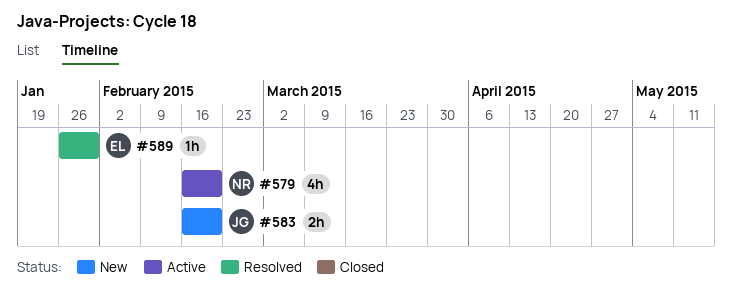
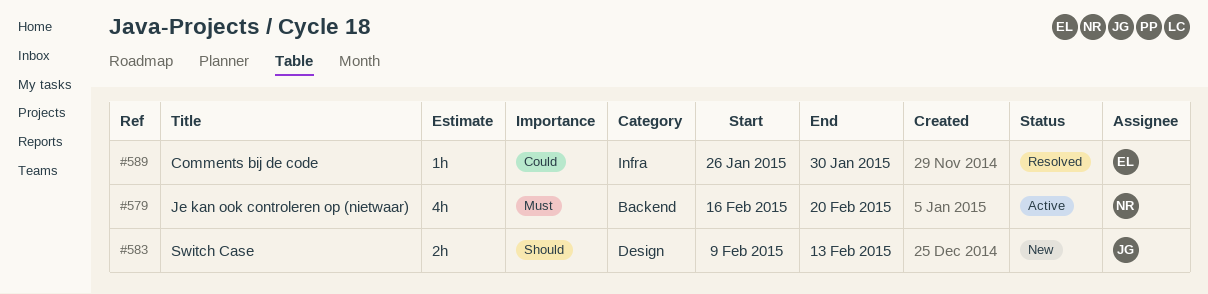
#583, start: Feb 16 -> Feb 9
#583, due: Feb 20 -> Feb 13

